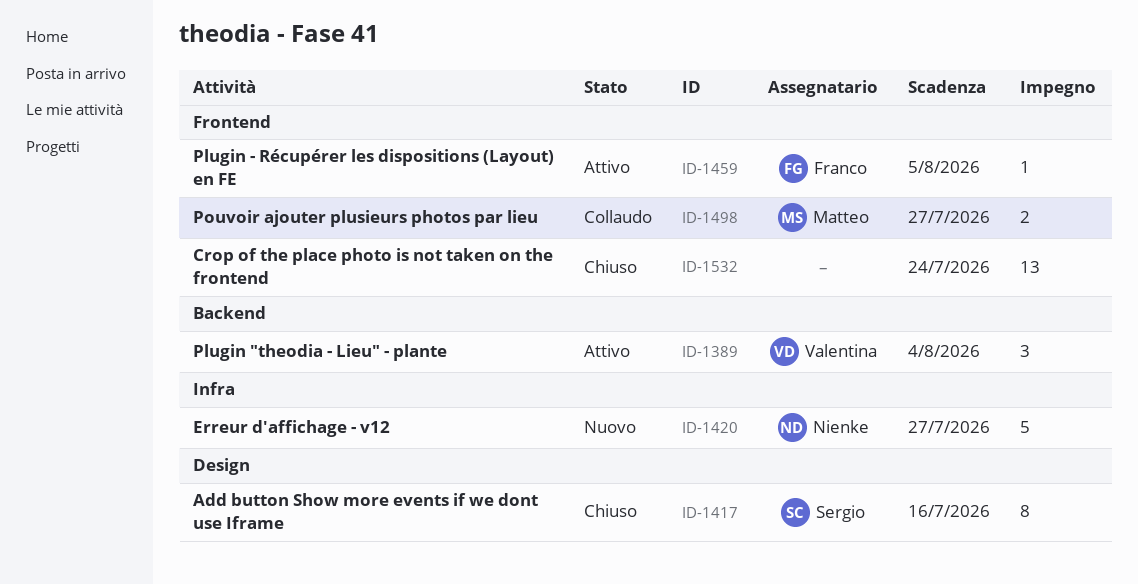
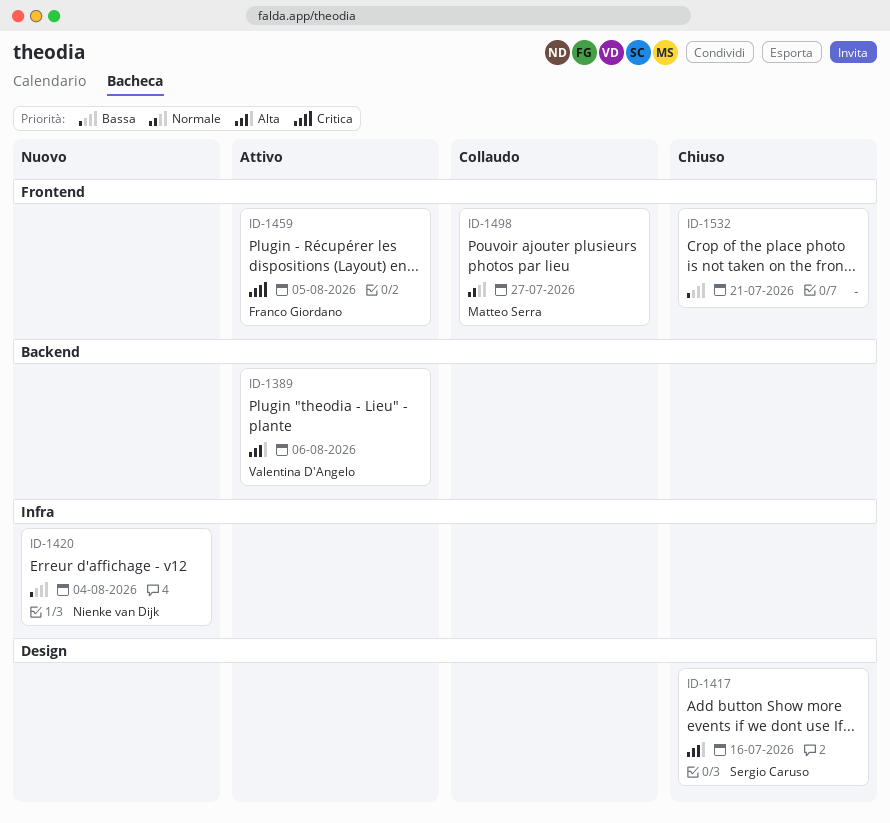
ID-1389, due: Aug 4 -> Aug 6
ID-1420, due: Jul 27 -> Aug 4
ID-1532, due: Jul 24 -> Jul 21

